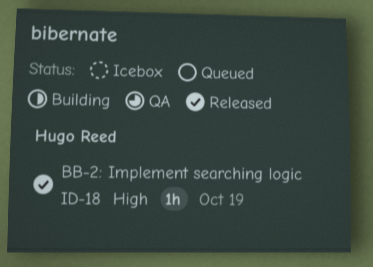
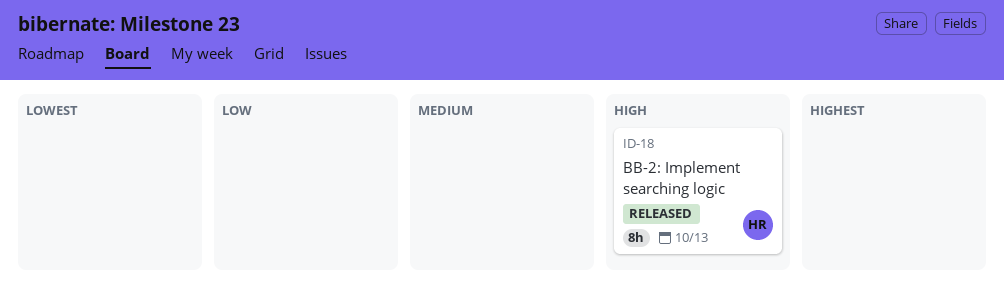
ID-18, estimate: 1h -> 8h
ID-18, due: Oct 19 -> Oct 13

